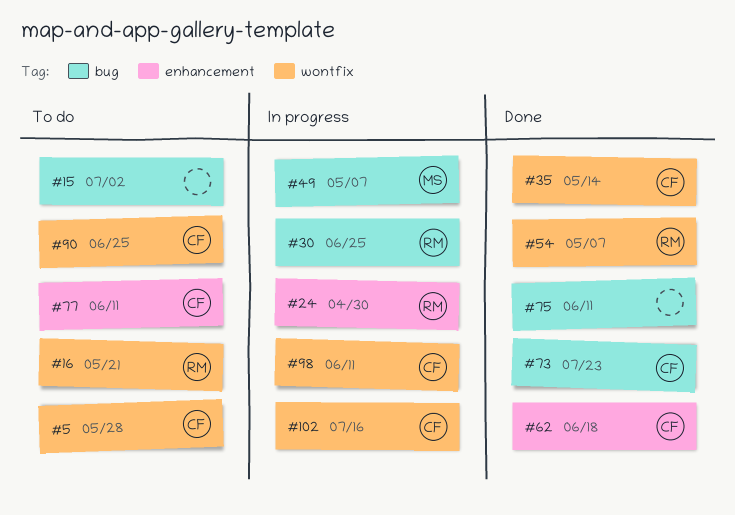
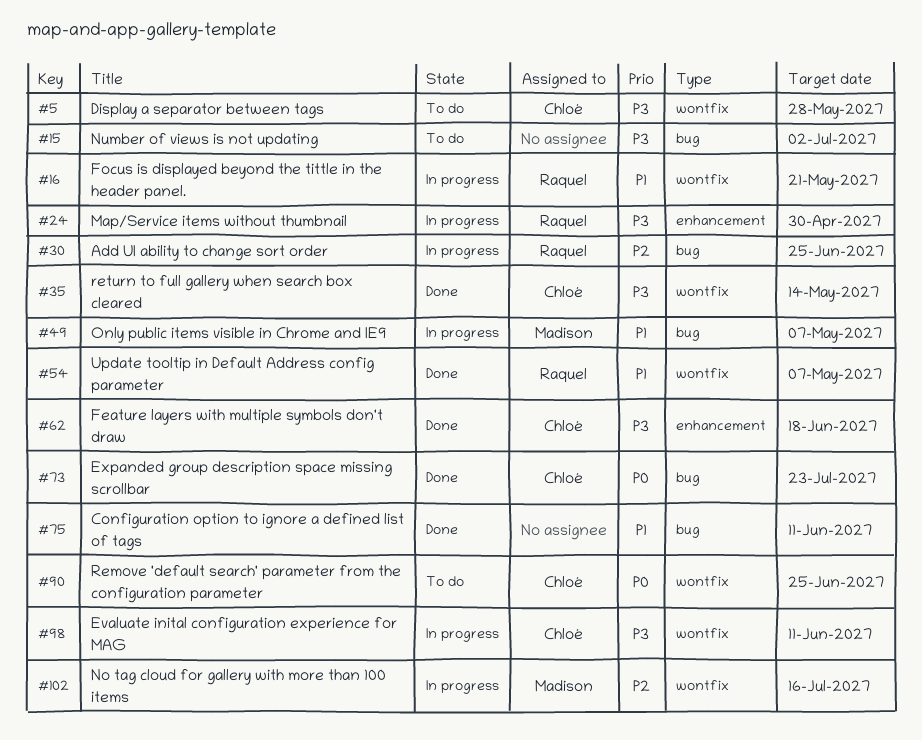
#16, status: To do -> In progress
#77: present -> none
#102, owner: Chloé -> Madison

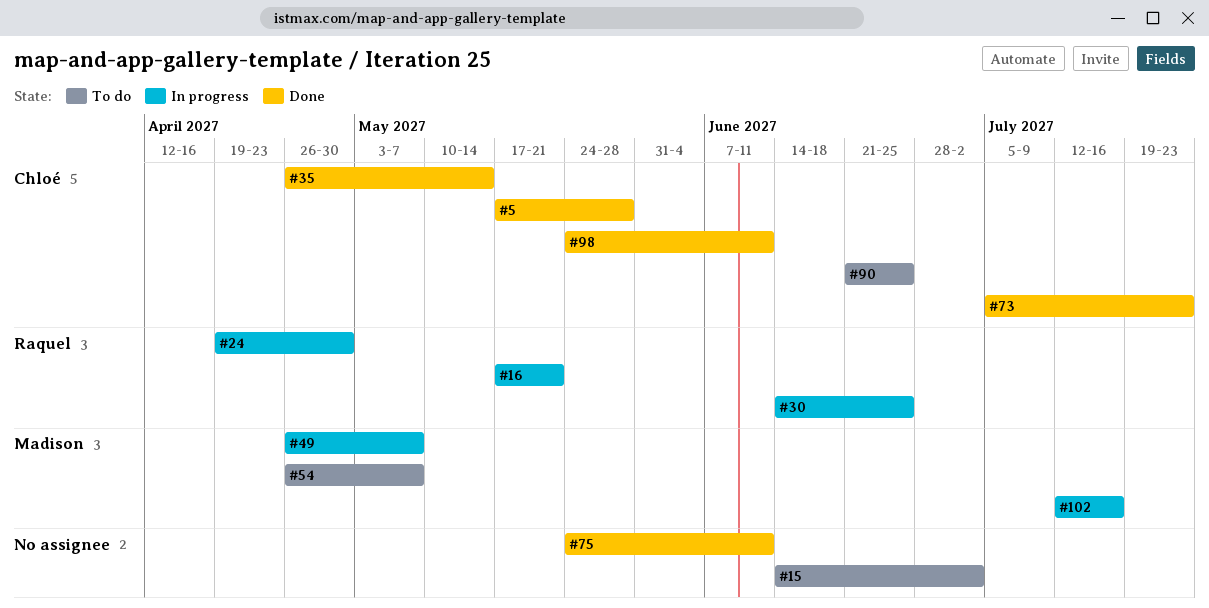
#5, status: To do -> Done
#54, status: Done -> To do
#54, owner: Raquel -> Madison
#62: present -> none
#98, status: In progress -> Done

